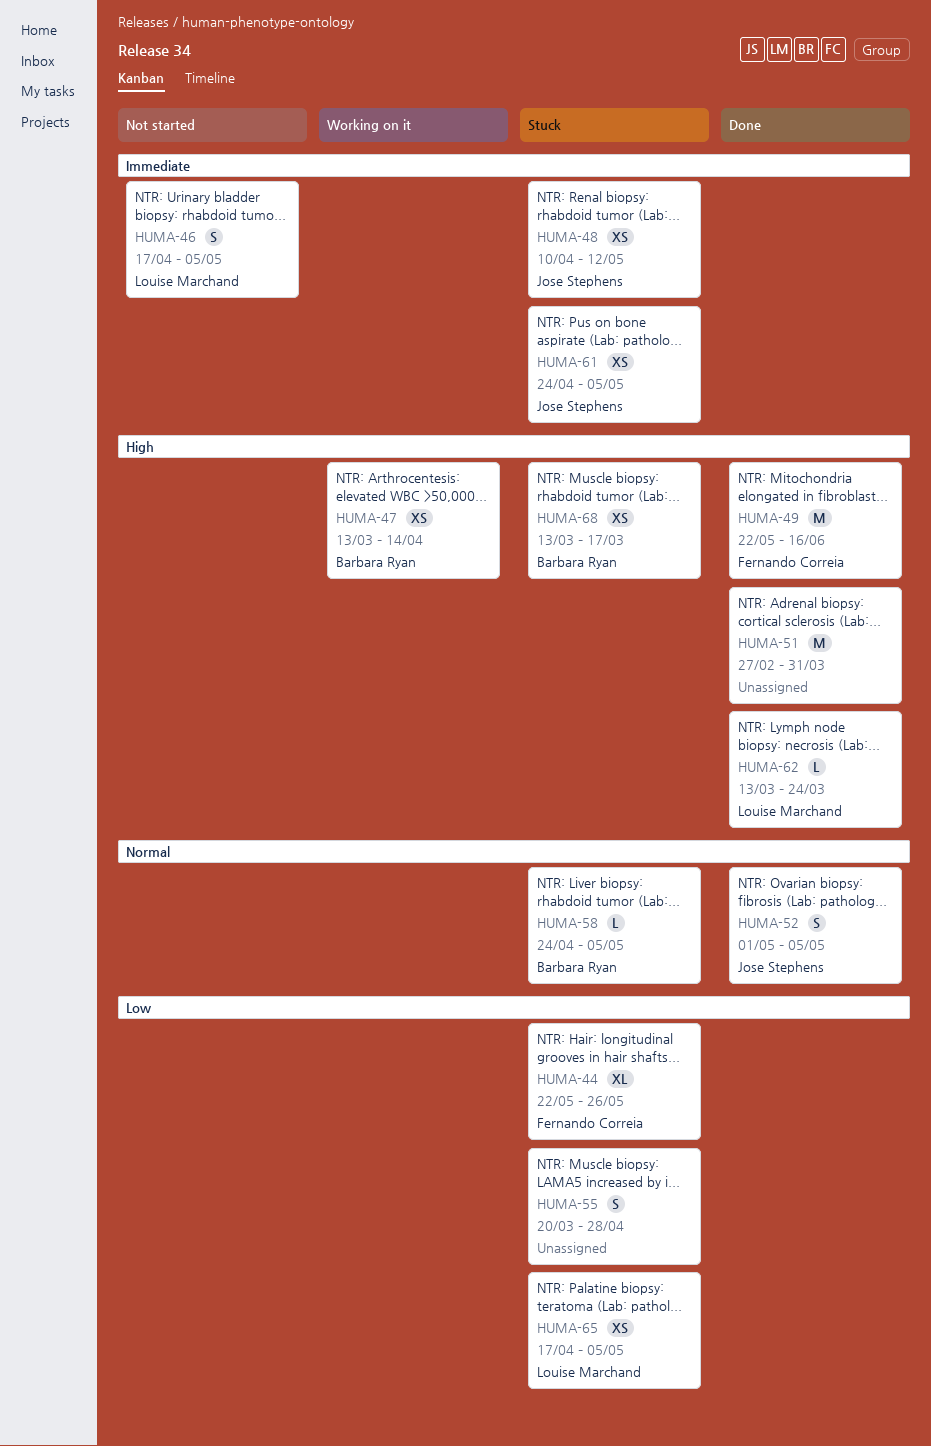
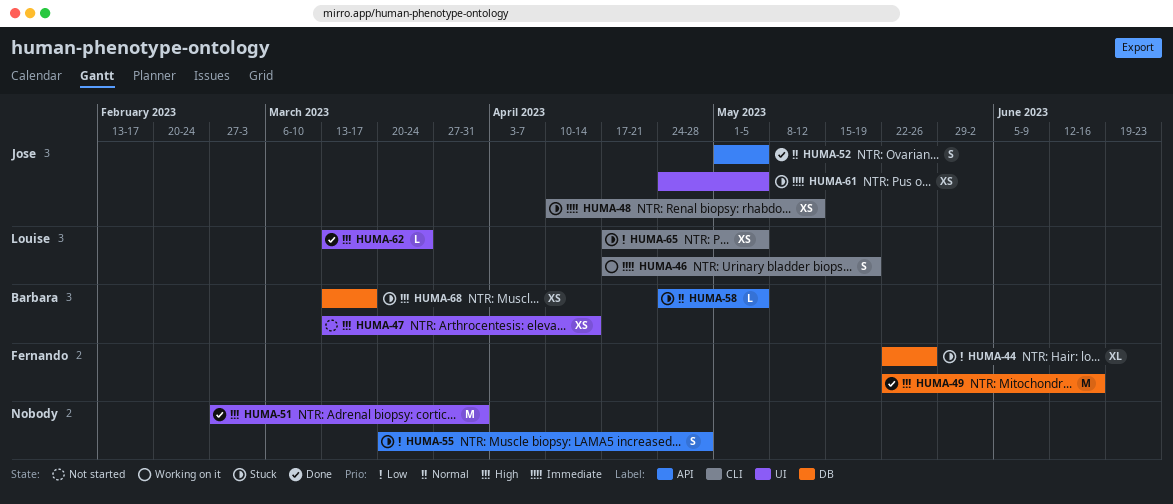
HUMA-46, status: Not started -> Working on it
HUMA-46, due: May 5 -> May 19
HUMA-47, status: Working on it -> Not started

